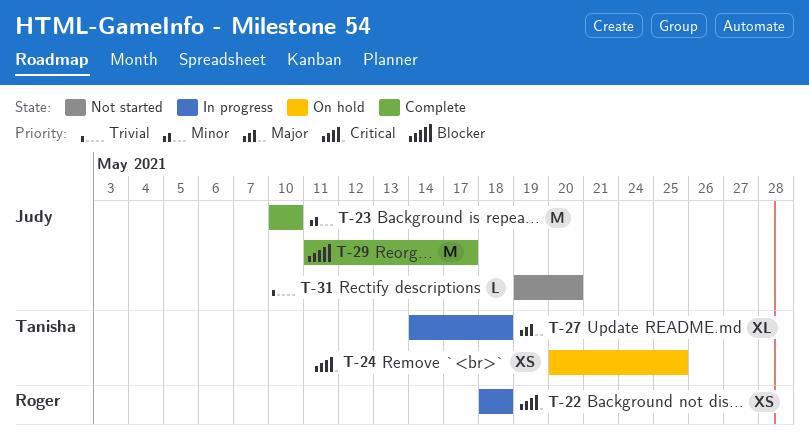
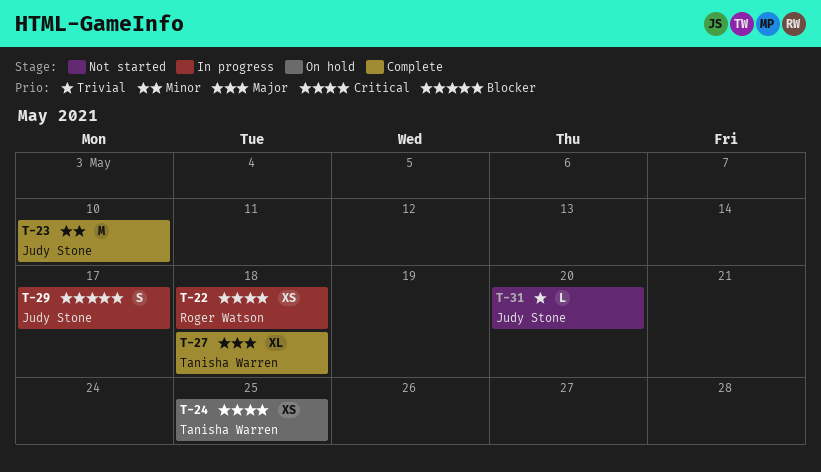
T-27, status: In progress -> Complete
T-29, status: Complete -> In progress
T-29, estimate: M -> S

